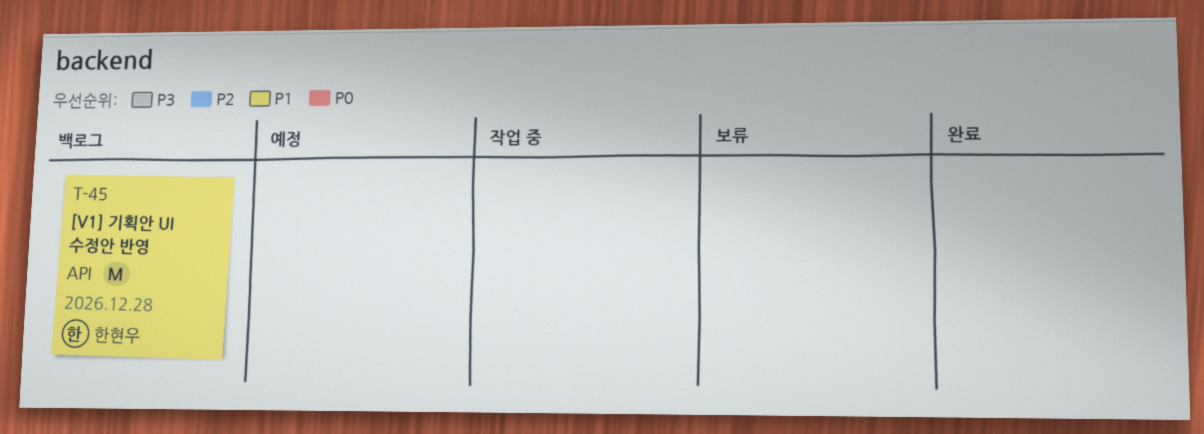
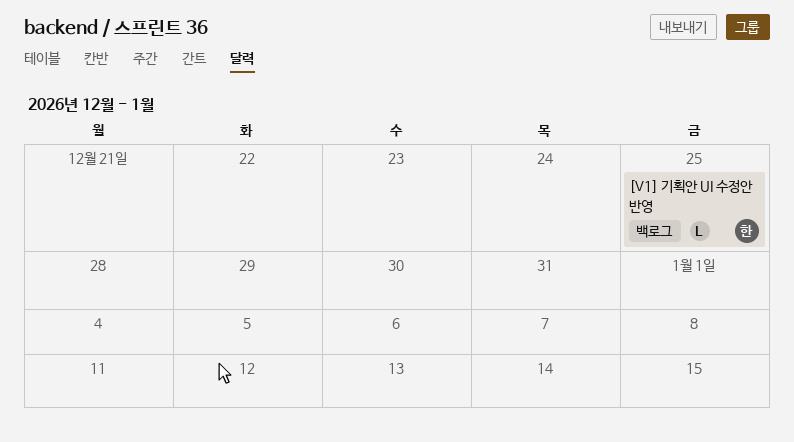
[V1] 기획안 UI 수정안 반영, estimate: M -> L
[V1] 기획안 UI 수정안 반영, due: Dec 28 -> Dec 25

